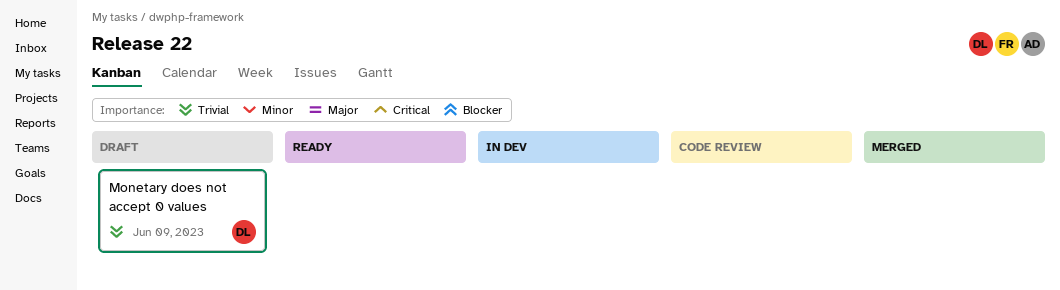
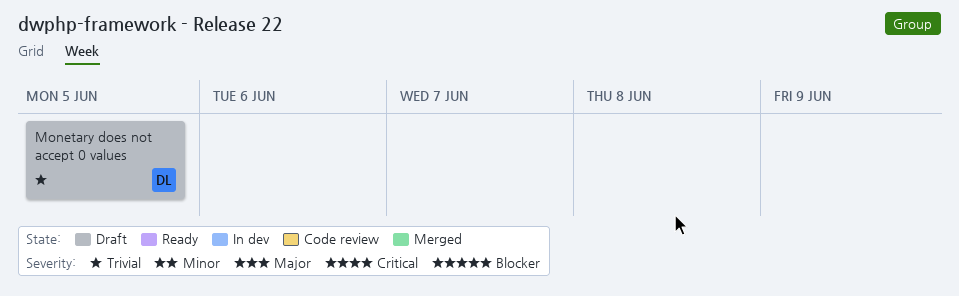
Monetary does not accept 0 values, due: Jun 9 -> Jun 5

